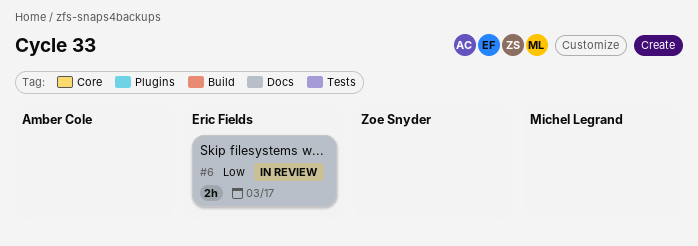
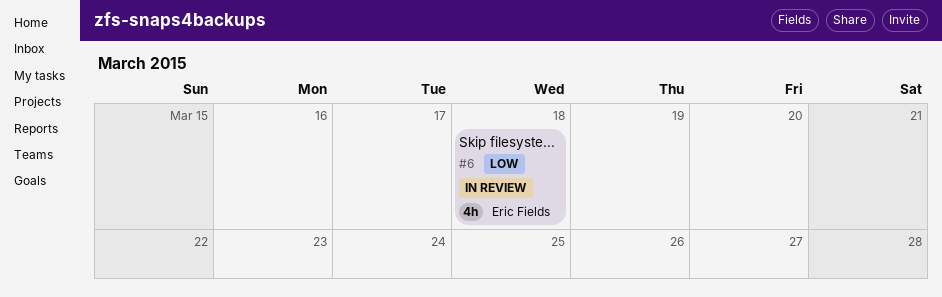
#6, estimate: 2h -> 4h
#6, due: Mar 17 -> Mar 18

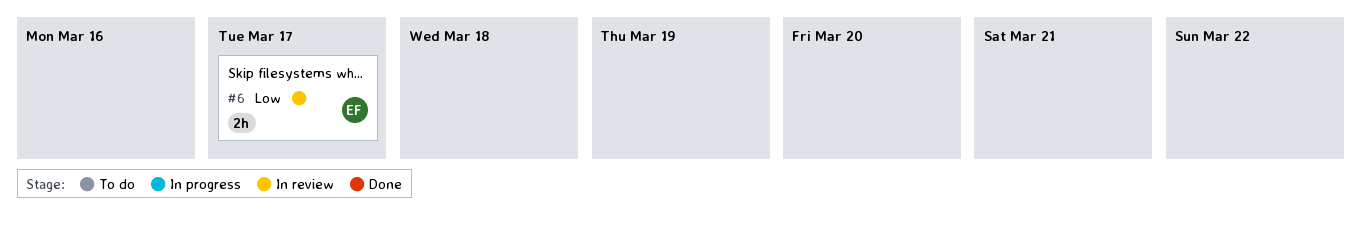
#6, estimate: 4h -> 2h
#6, due: Mar 18 -> Mar 17

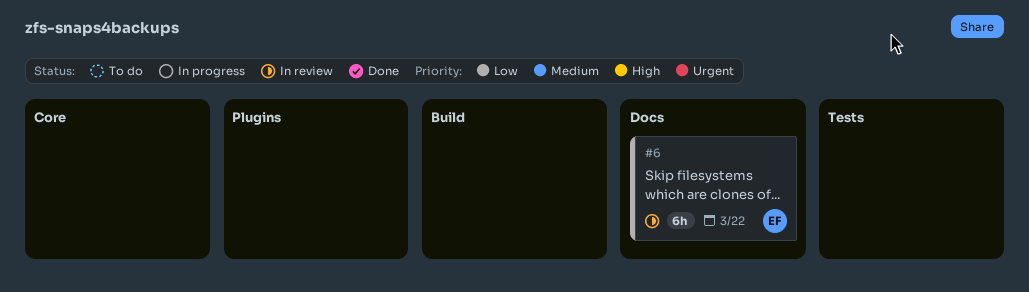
#6, estimate: 2h -> 6h
#6, due: Mar 17 -> Mar 22

